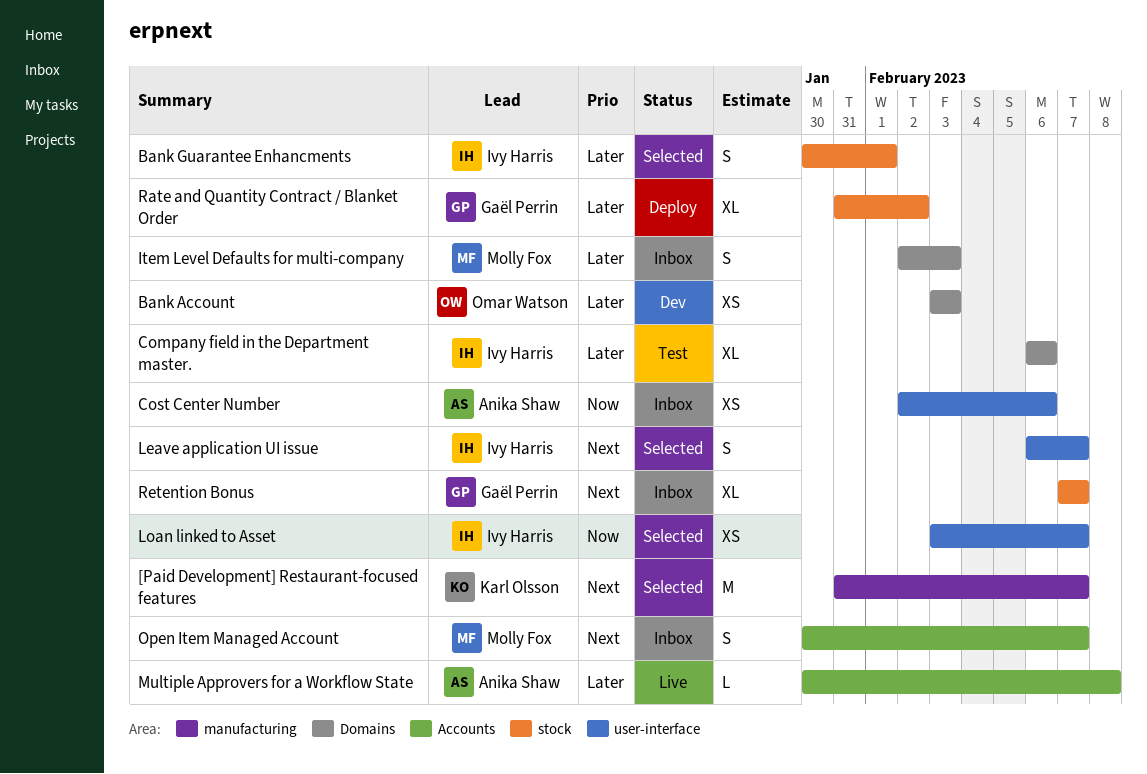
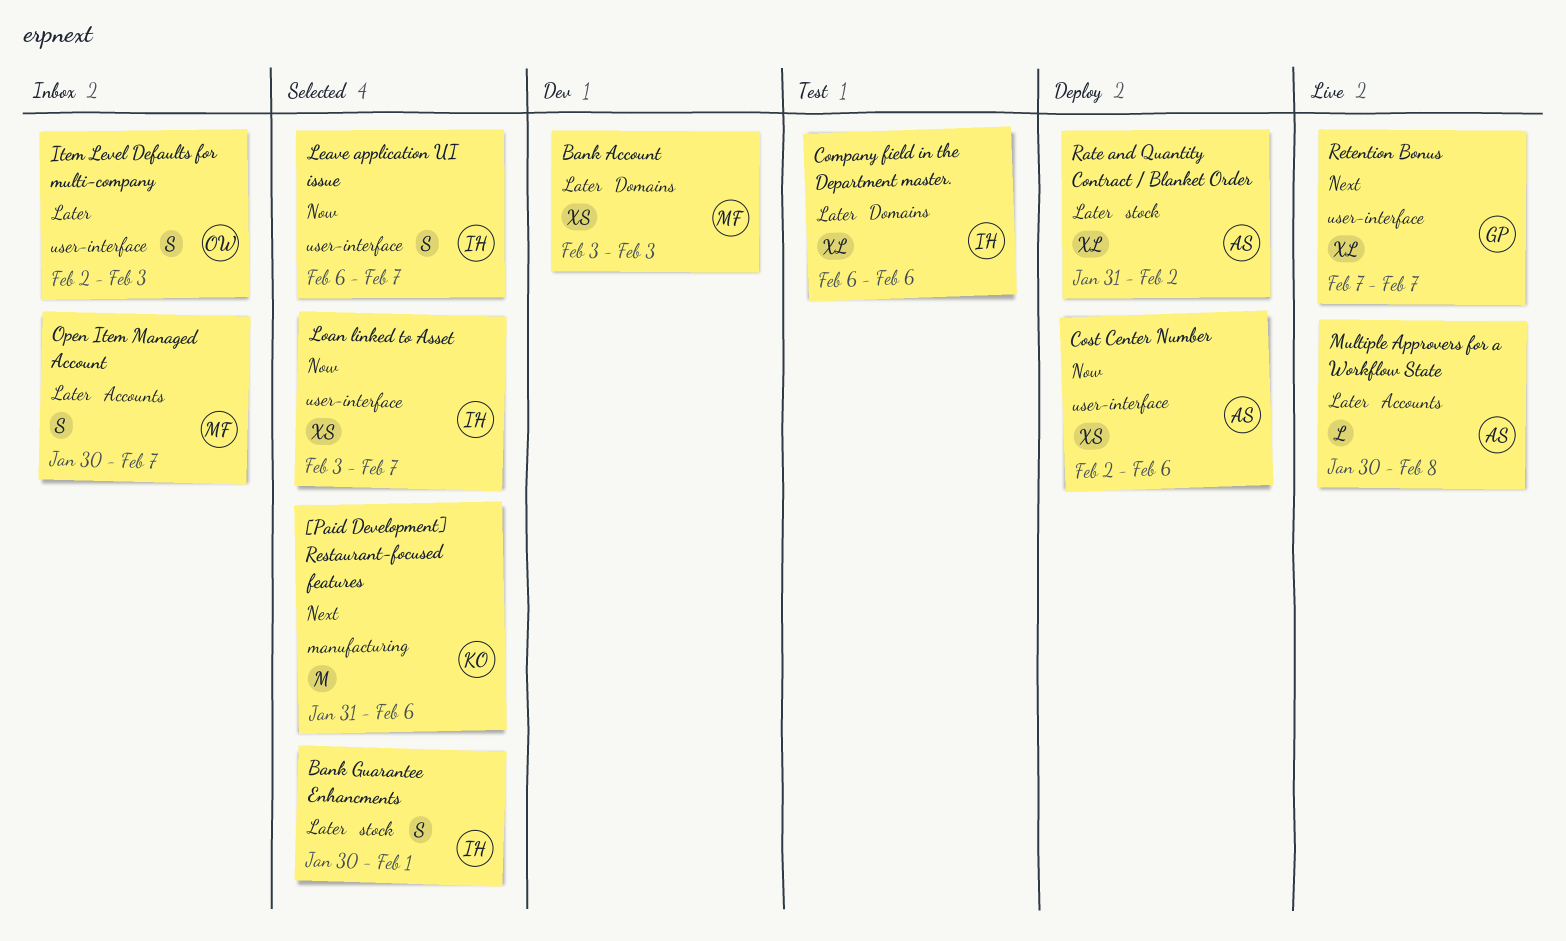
[Paid Development] Restaurant-focused features, due: Feb 7 -> Feb 6
Bank Account, owner: Omar Watson -> Molly Fox
Cost Center Number, status: Inbox -> Deploy
Item Level Defaults for multi-company, owner: Molly Fox -> Omar Watson
Item Level Defaults for multi-company, label: Domains -> user-interface
Leave application UI issue, priority: Next -> Now
Open Item Managed Account, priority: Next -> Later
Rate and Quantity Contract / Blanket Order, owner: Gaël Perrin -> Anika Shaw
Retention Bonus, status: Inbox -> Live
Retention Bonus, label: stock -> user-interface

